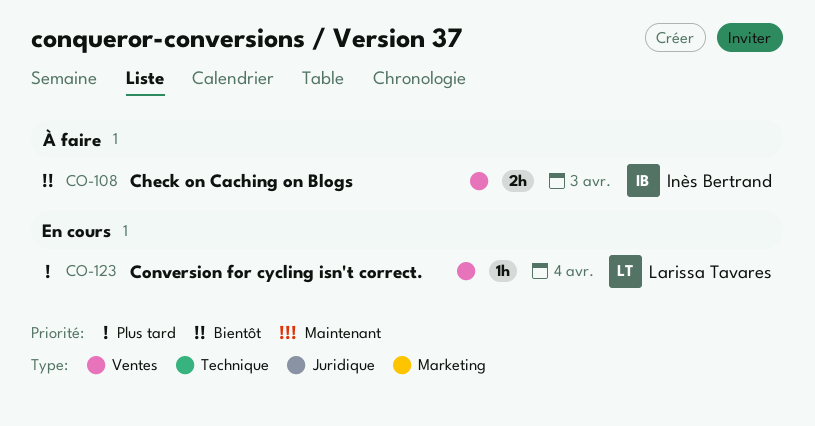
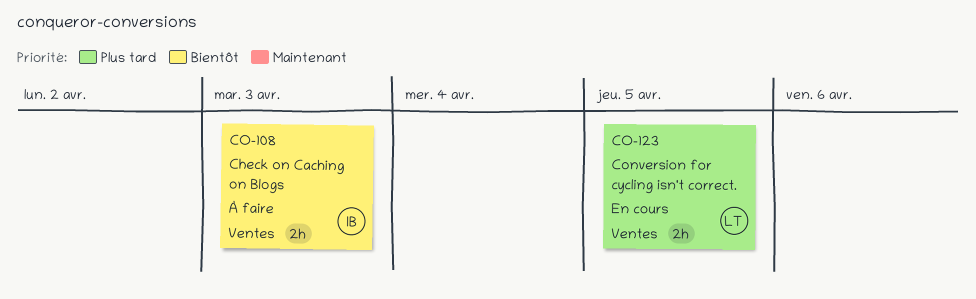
CO-123, estimate: 1h -> 2h
CO-123, due: Apr 4 -> Apr 5

